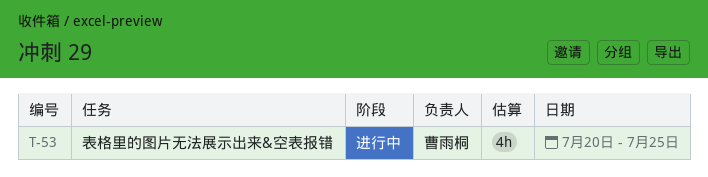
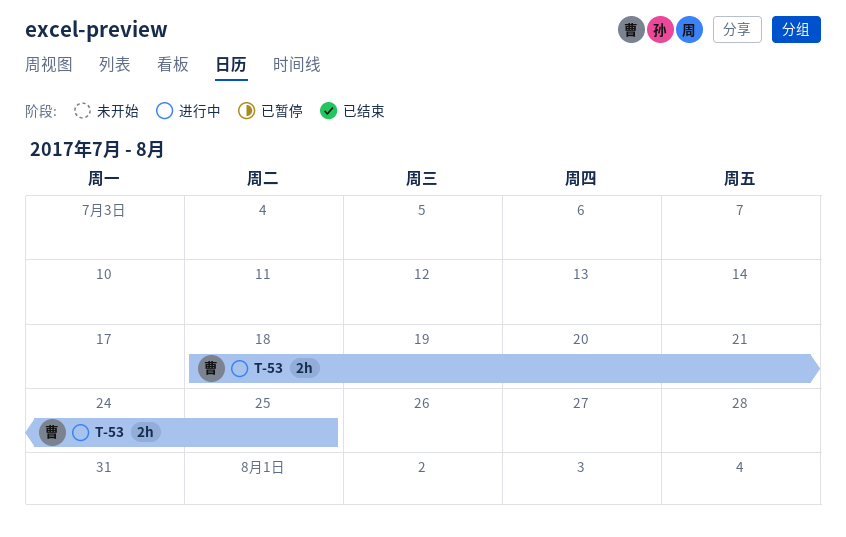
T-53, estimate: 4h -> 2h
T-53, start: Jul 20 -> Jul 18

